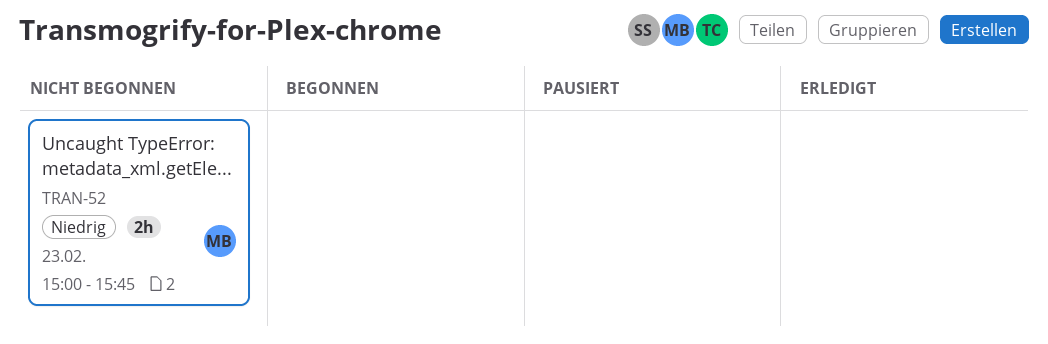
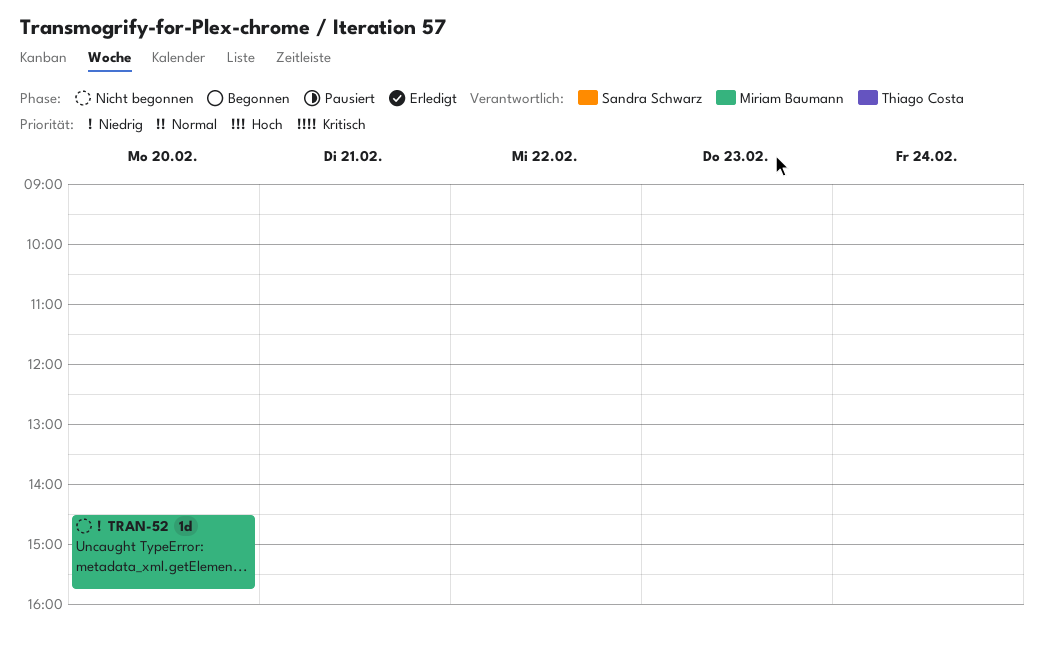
TRAN-52, estimate: 2h -> 1d
TRAN-52, day: Feb 23 -> Feb 20
TRAN-52, begins: 15:00 -> 14:30

